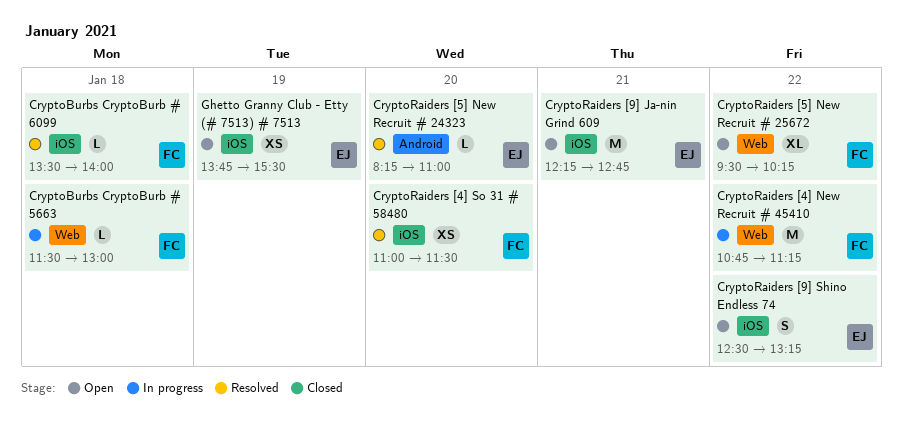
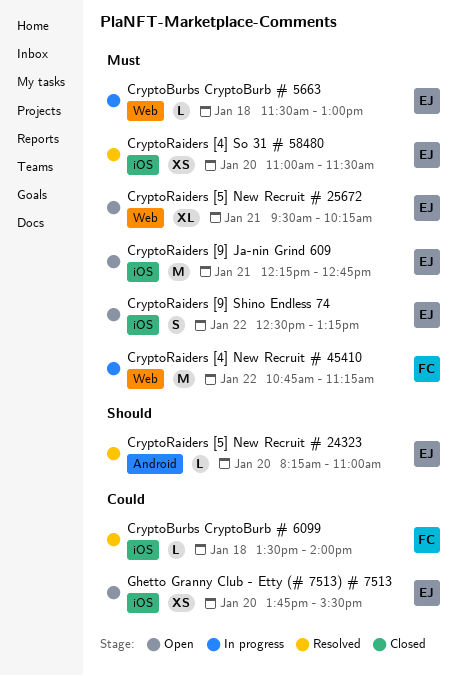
CryptoBurbs CryptoBurb # 5663, owner: FC -> EJ
CryptoRaiders [4] So 31 # 58480, owner: FC -> EJ
CryptoRaiders [5] New Recruit # 25672, owner: FC -> EJ
CryptoRaiders [5] New Recruit # 25672, day: Jan 22 -> Jan 21
Ghetto Granny Club - Etty (# 7513) # 7513, day: Jan 19 -> Jan 20

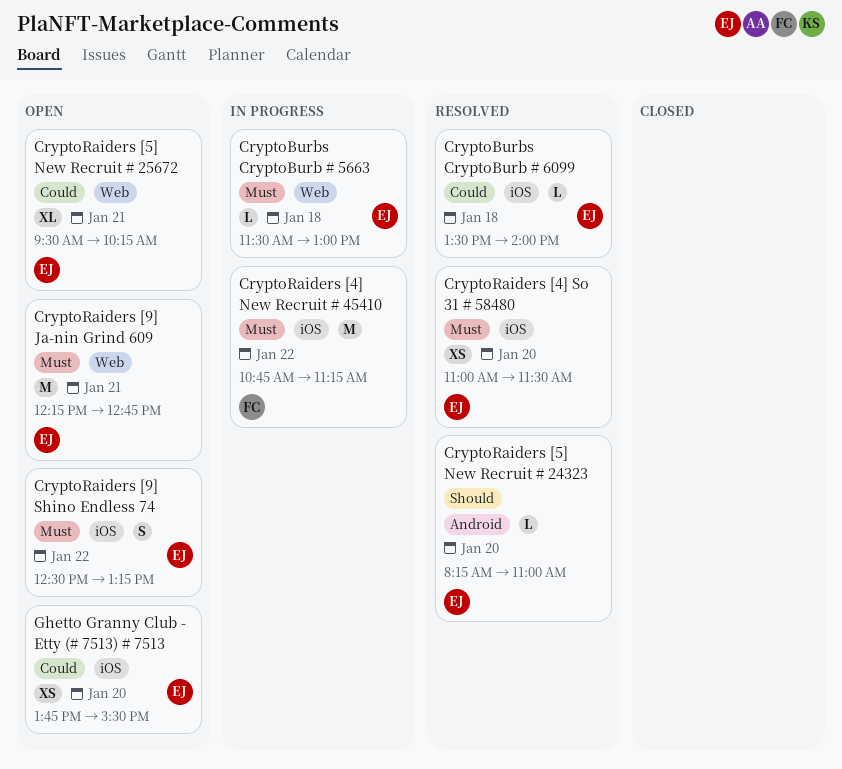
CryptoBurbs CryptoBurb # 6099, owner: FC -> EJ
CryptoRaiders [4] New Recruit # 45410, label: Web -> iOS
CryptoRaiders [5] New Recruit # 25672, priority: Must -> Could
CryptoRaiders [9] Ja-nin Grind 609, label: iOS -> Web

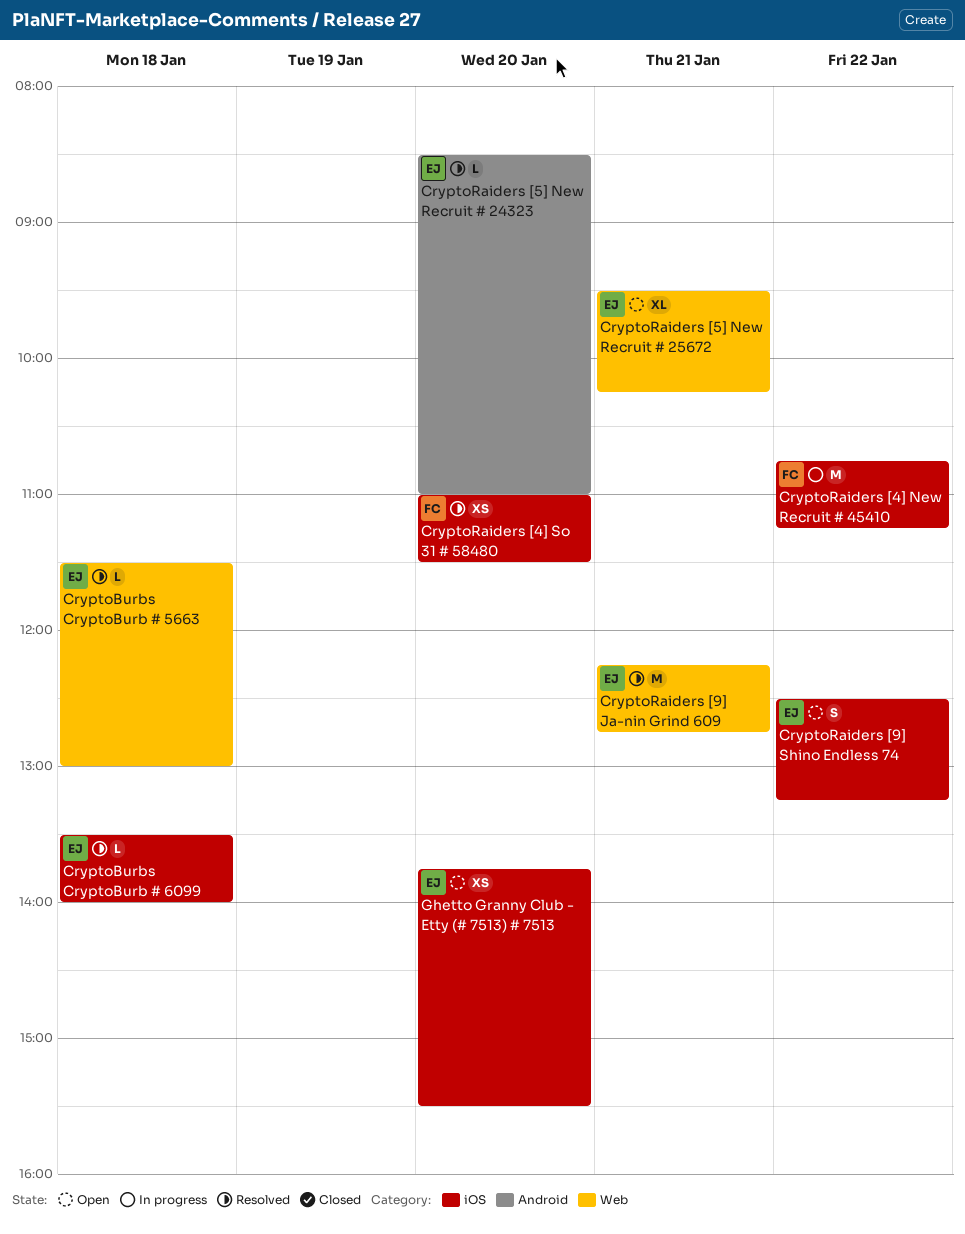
CryptoBurbs CryptoBurb # 5663, status: In progress -> Resolved
CryptoRaiders [4] So 31 # 58480, owner: EJ -> FC
CryptoRaiders [5] New Recruit # 24323, begins: 08:15 -> 08:30
CryptoRaiders [9] Ja-nin Grind 609, status: Open -> Resolved

